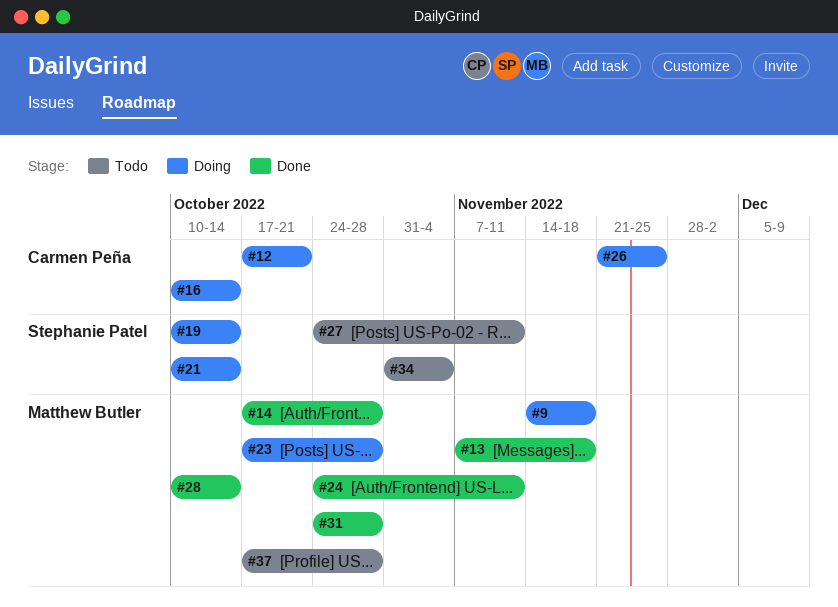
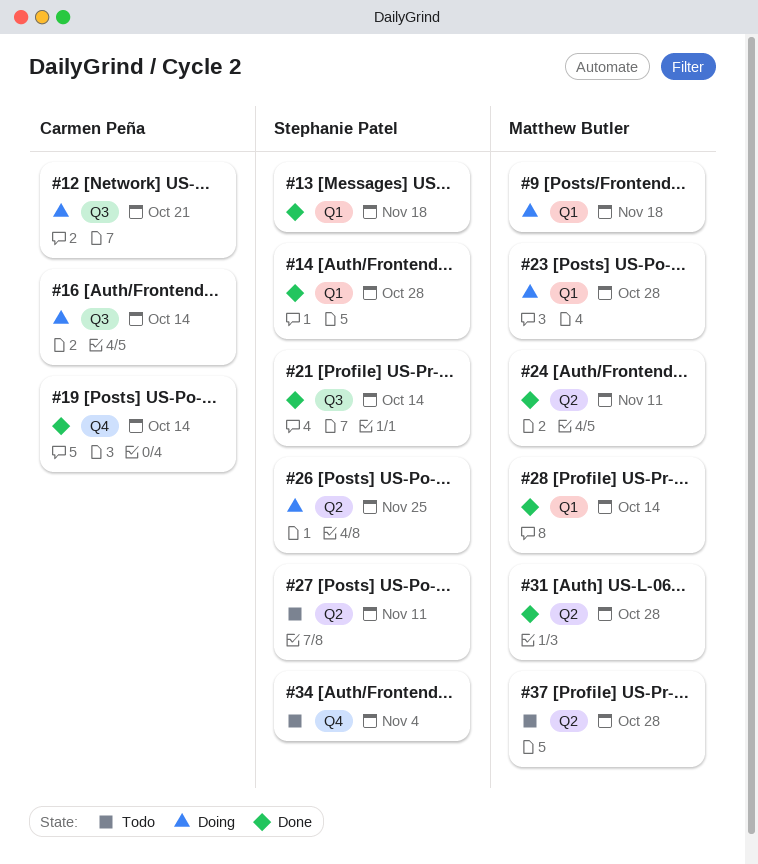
#13, owner: Matthew Butler -> Stephanie Patel
#14, owner: Matthew Butler -> Stephanie Patel
#19, status: Doing -> Done
#19, owner: Stephanie Patel -> Carmen Peña
#21, status: Doing -> Done
#26, owner: Carmen Peña -> Stephanie Patel

